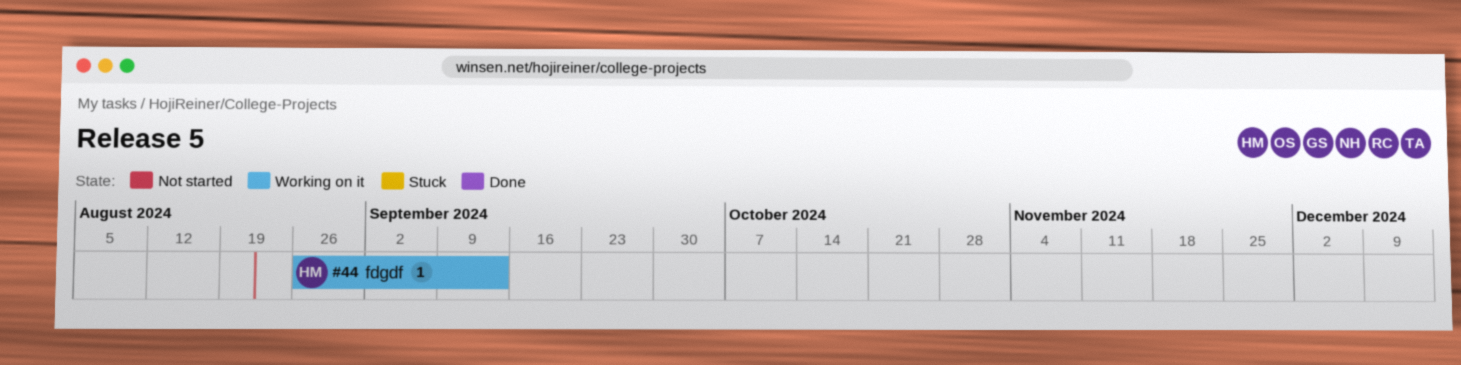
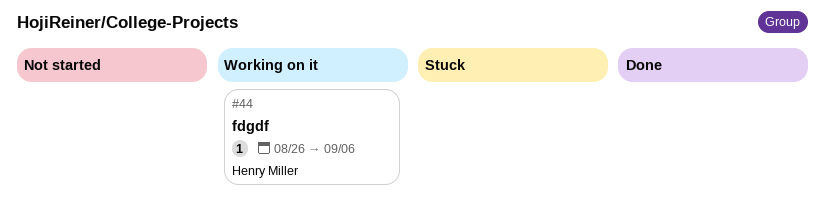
#44, due: Sep 13 -> Sep 6

